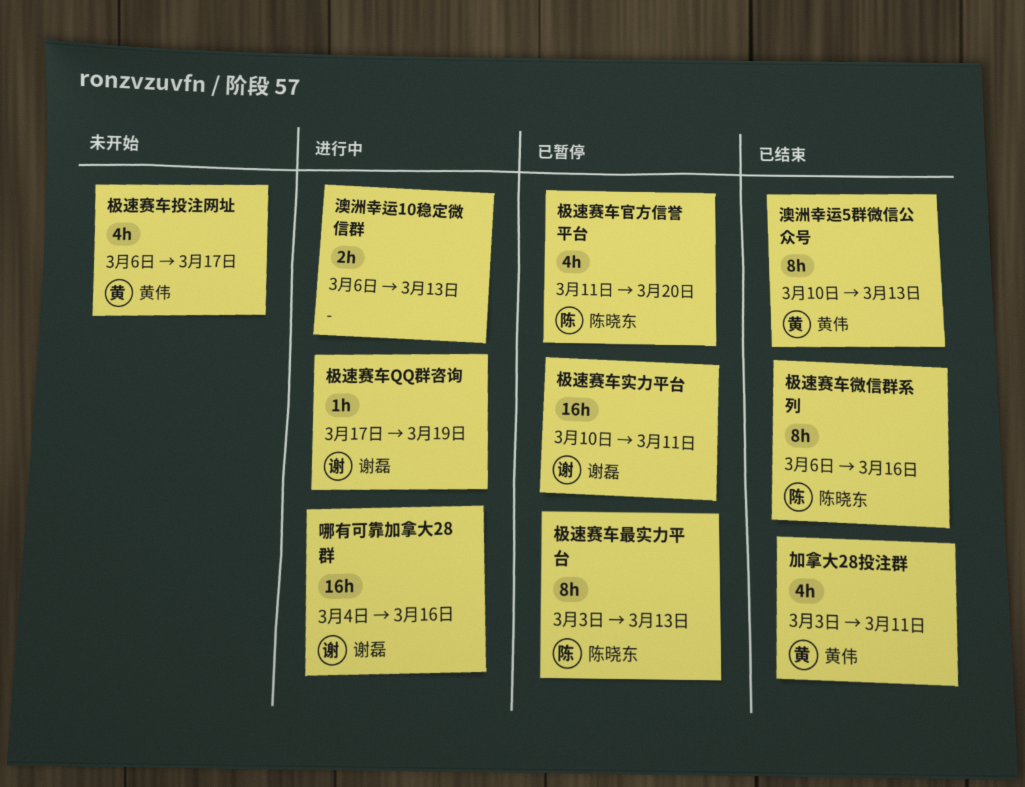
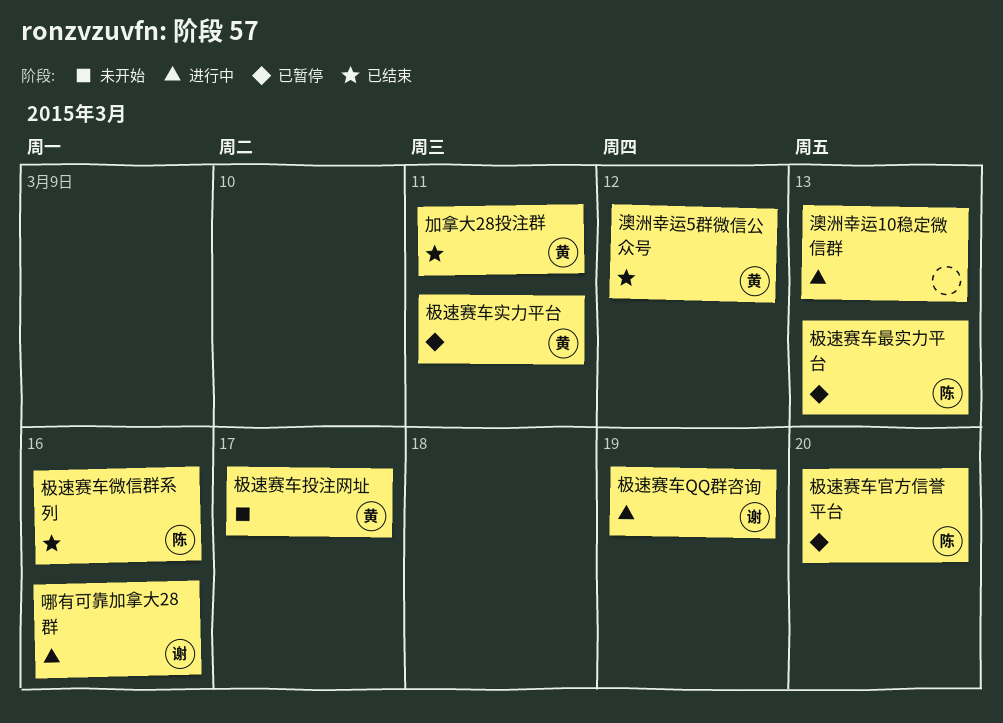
极速赛车实力平台, owner: 谢磊 -> 黄伟
澳洲幸运5群微信公众号, due: Mar 13 -> Mar 12

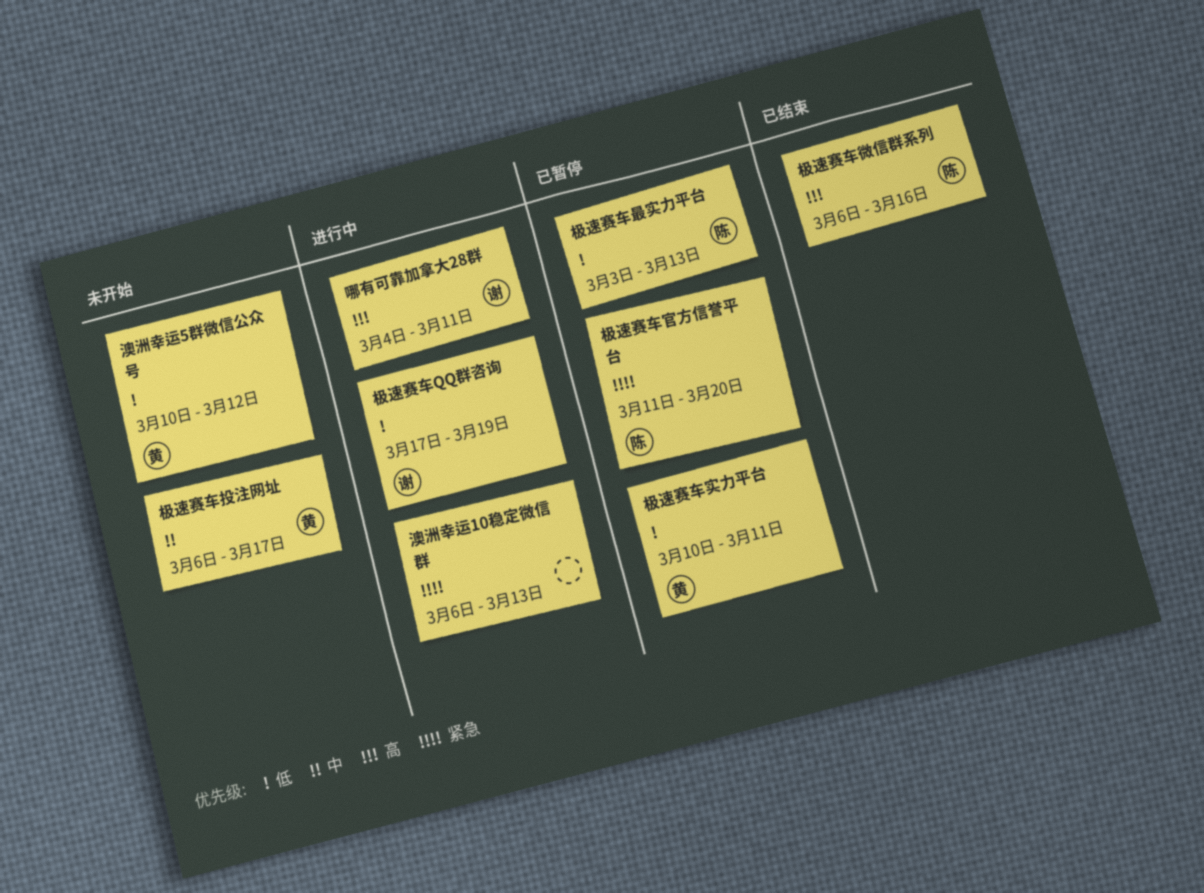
加拿大28投注群: present -> none
哪有可靠加拿大28群, due: Mar 16 -> Mar 11
澳洲幸运5群微信公众号, status: 已结束 -> 未开始

